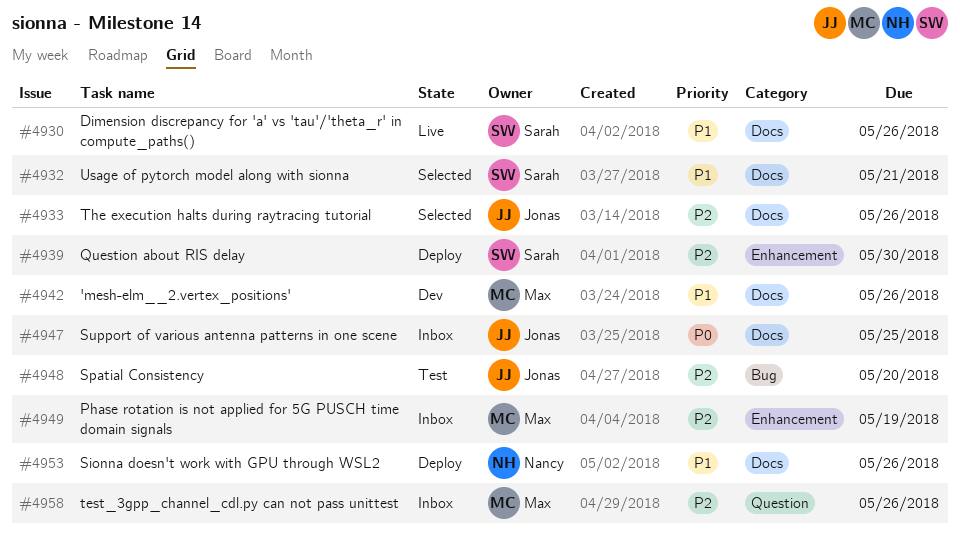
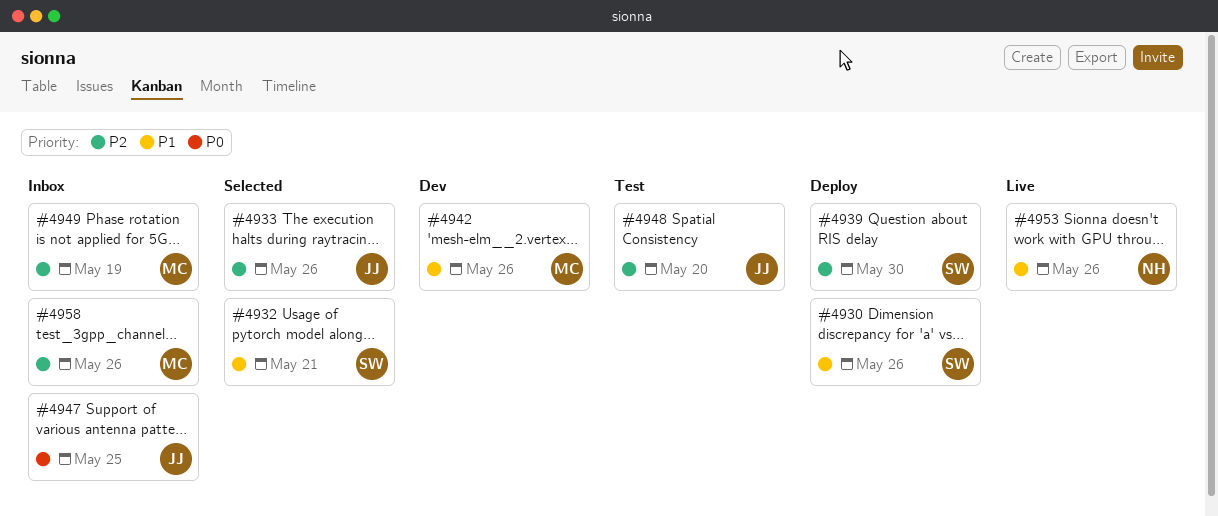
#4930, status: Live -> Deploy
#4953, status: Deploy -> Live

